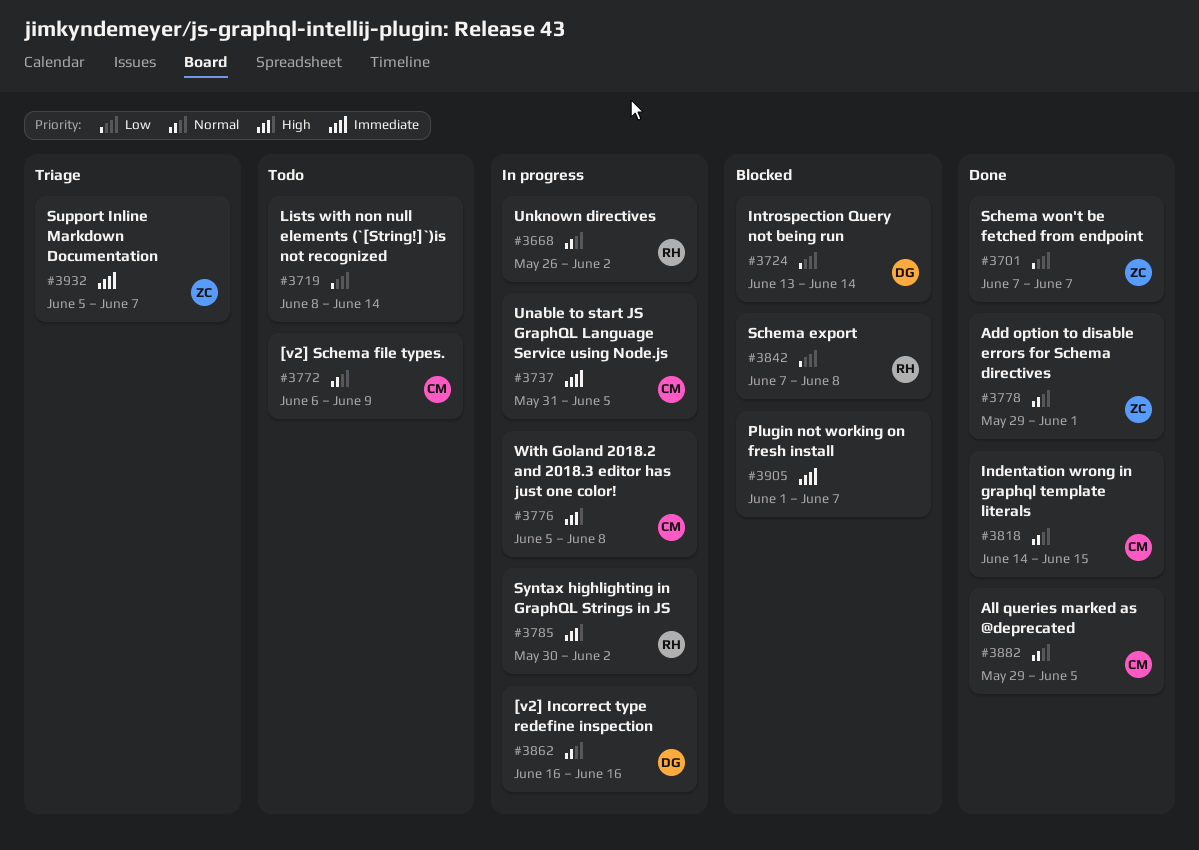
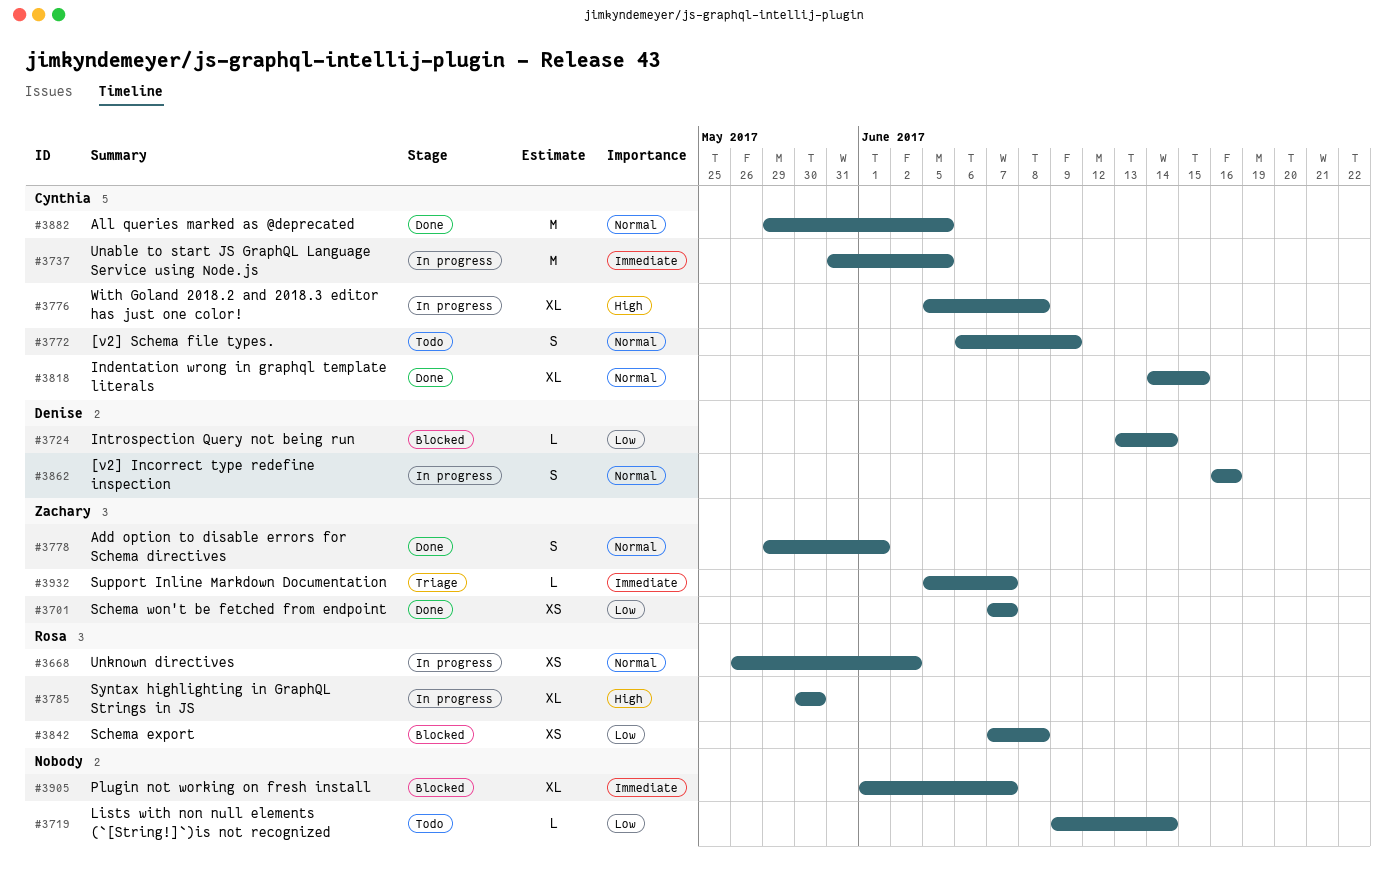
#3719, start: Jun 8 -> Jun 9
#3785, due: Jun 2 -> May 30

